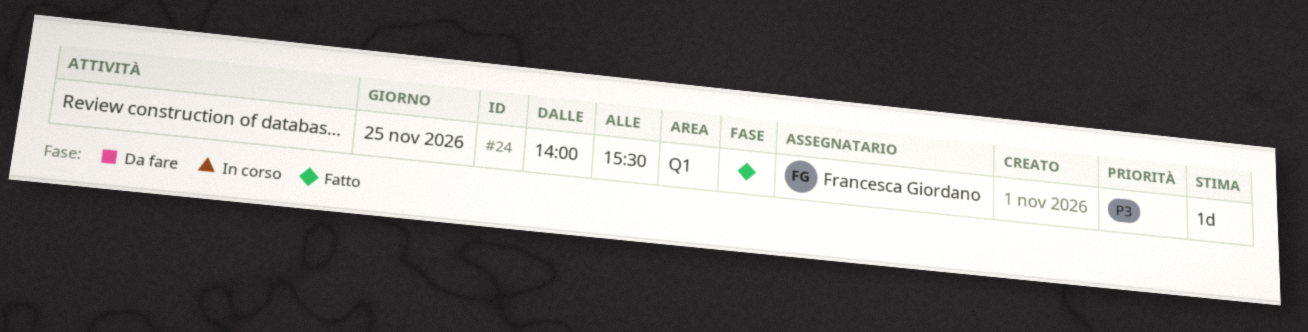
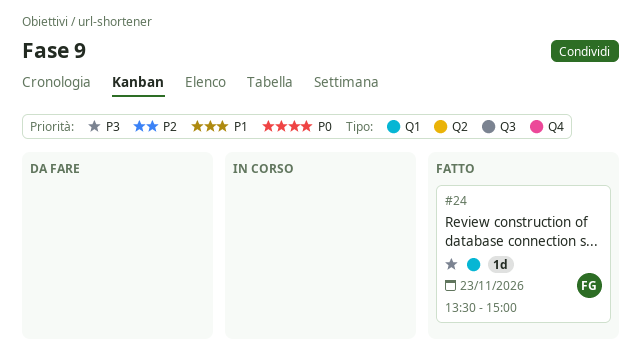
#24, day: Nov 25 -> Nov 23
#24, begins: 14:00 -> 13:30
#24, ends: 15:30 -> 15:00

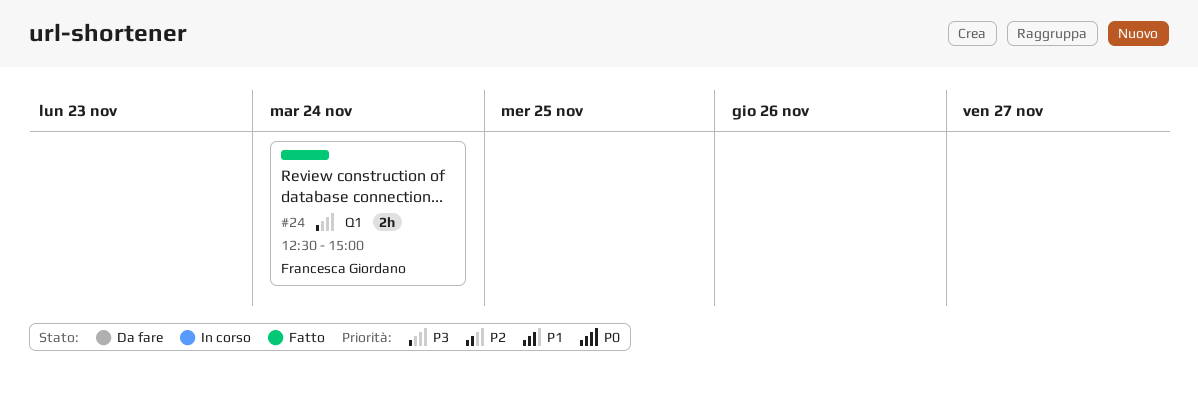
#24, estimate: 1d -> 2h
#24, day: Nov 23 -> Nov 24
#24, begins: 13:30 -> 12:30

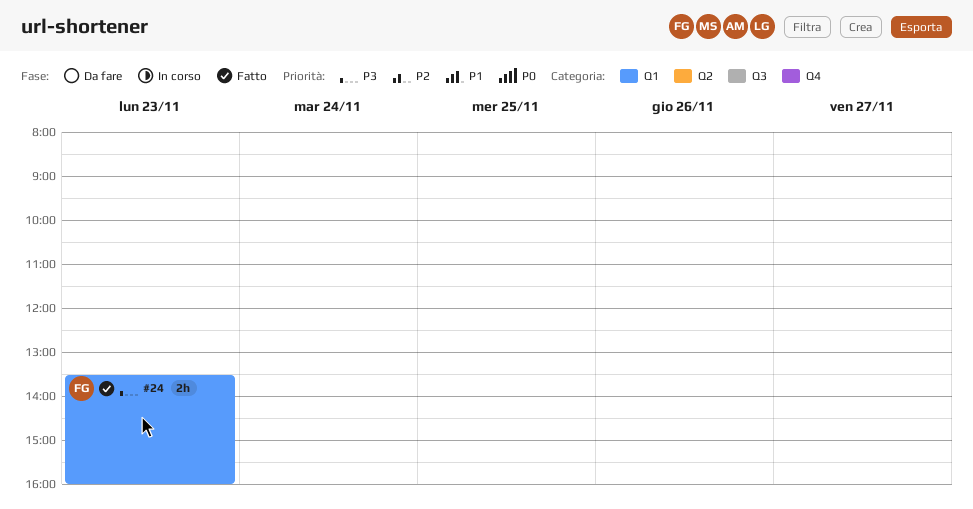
#24, day: Nov 24 -> Nov 23
#24, begins: 12:30 -> 13:30
#24, ends: 15:00 -> 16:00

